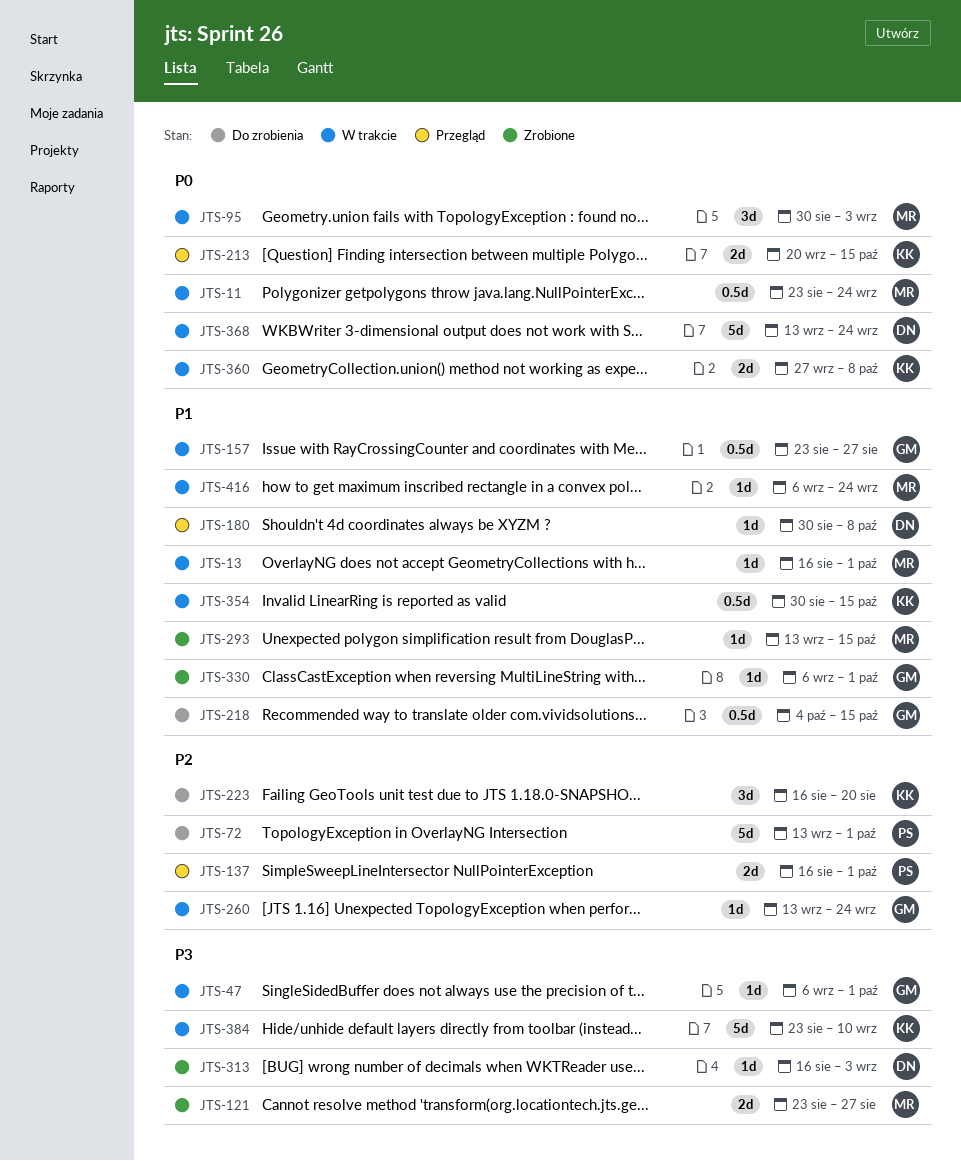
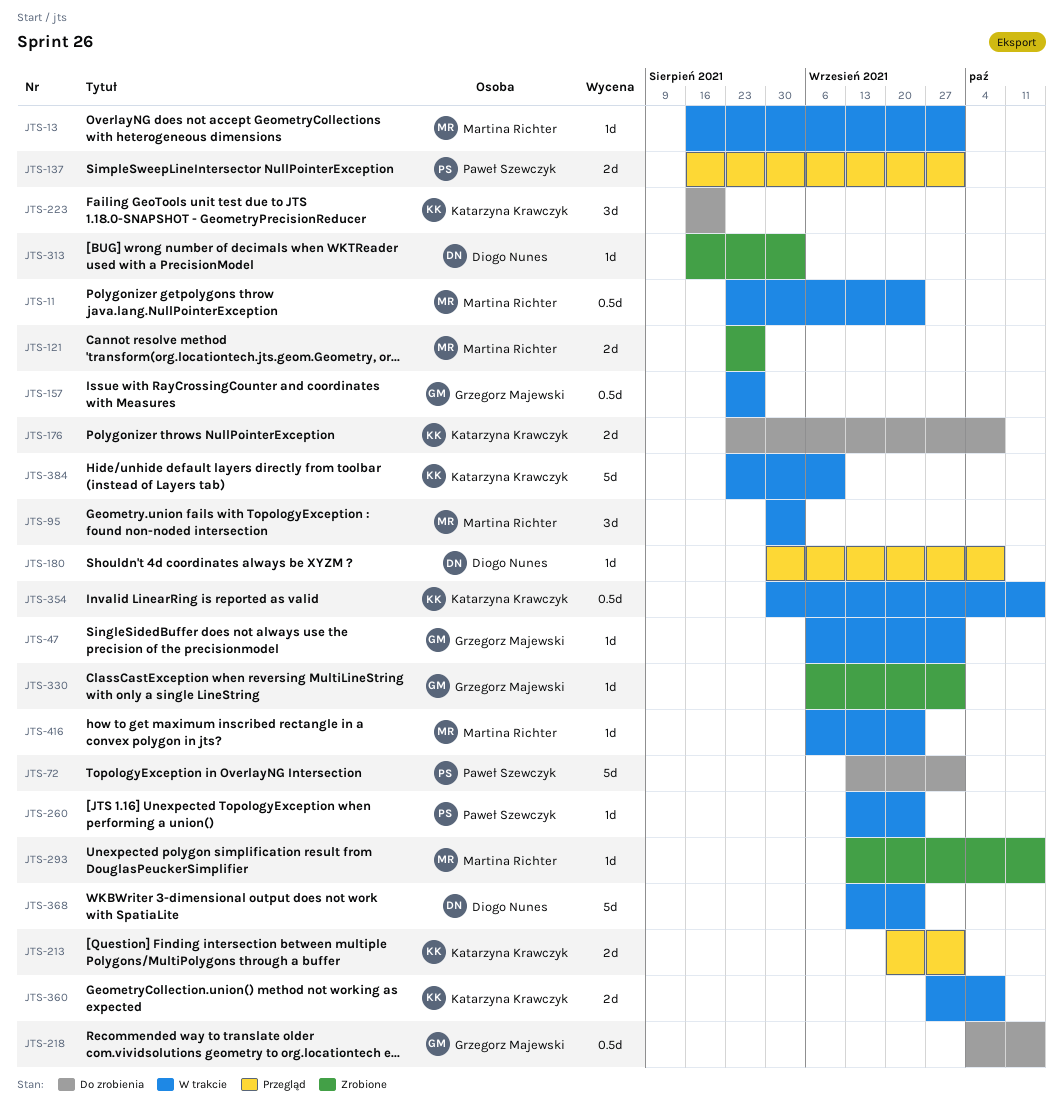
JTS-176: none -> present
JTS-213, due: Oct 15 -> Oct 1
JTS-260, owner: Grzegorz Majewski -> Paweł Szewczyk

